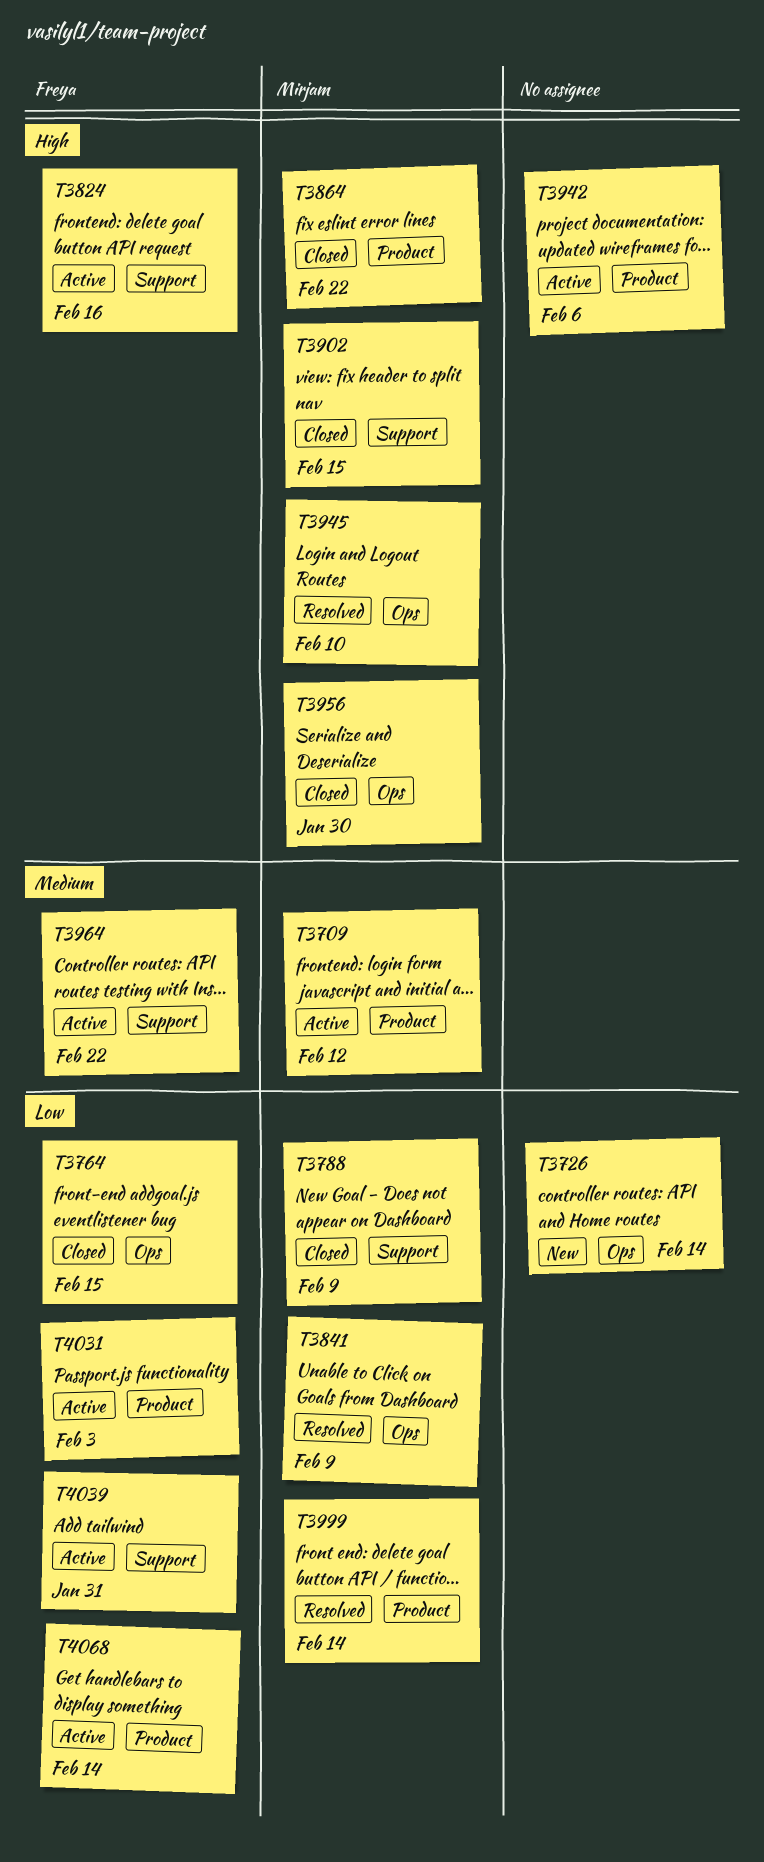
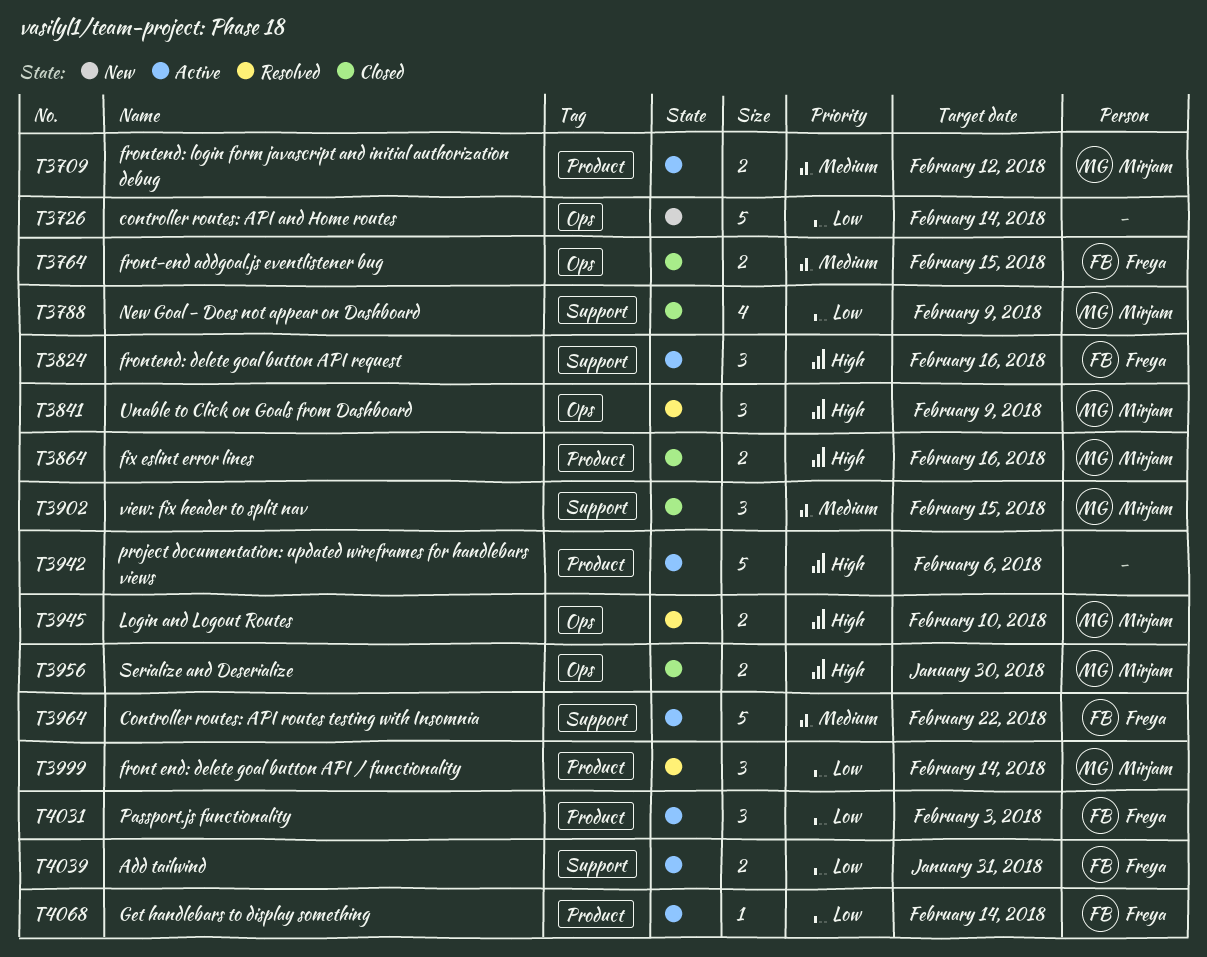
T3764, priority: Low -> Medium
T3841, priority: Low -> High
T3864, due: Feb 22 -> Feb 16
T3902, priority: High -> Medium

